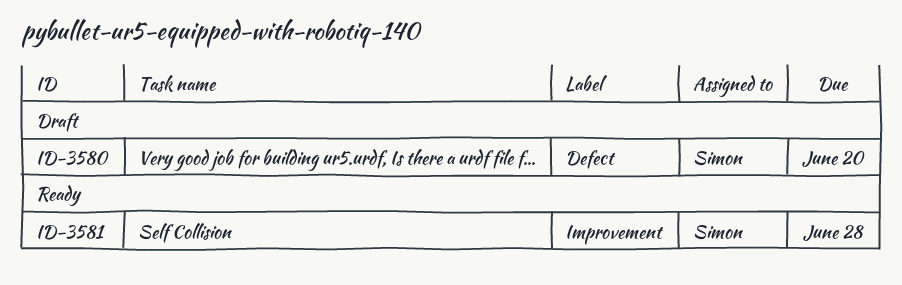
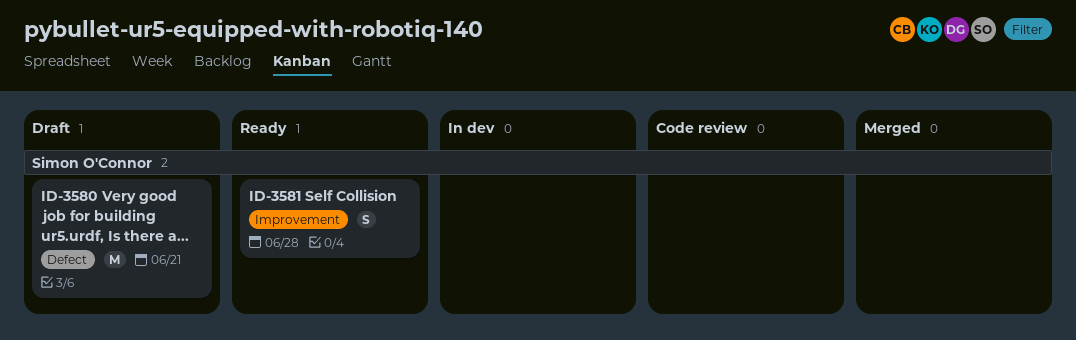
ID-3580, due: Jun 20 -> Jun 21

